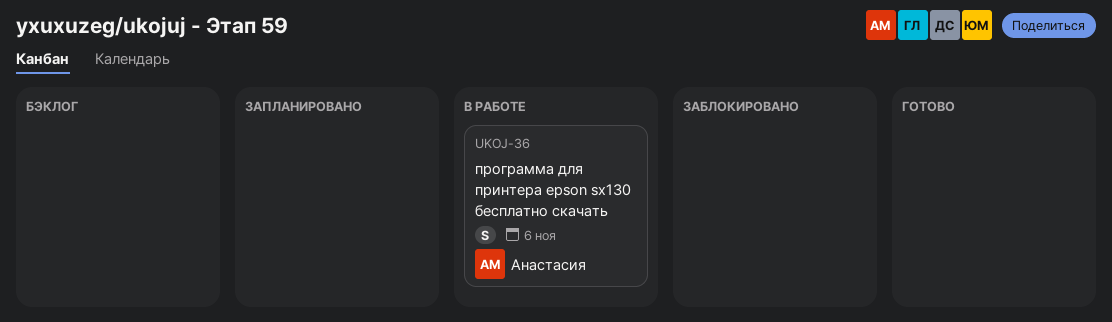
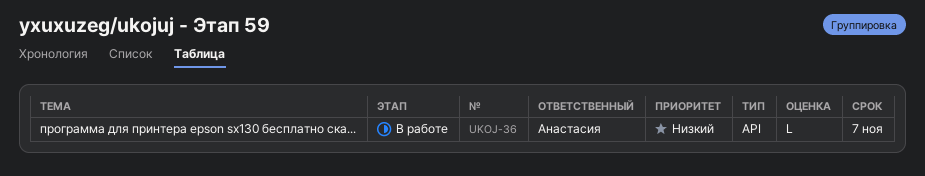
UKOJ-36, estimate: S -> L
UKOJ-36, due: Nov 6 -> Nov 7

